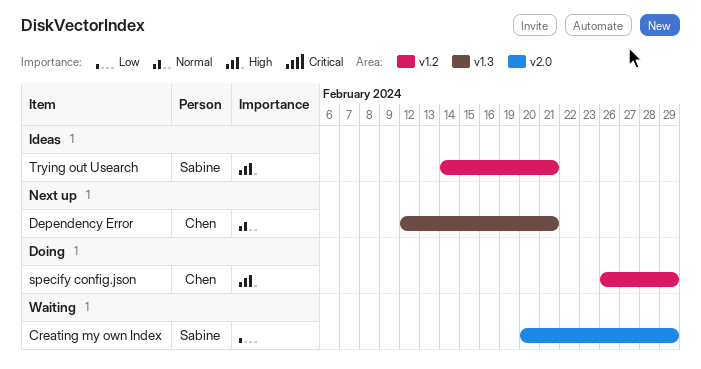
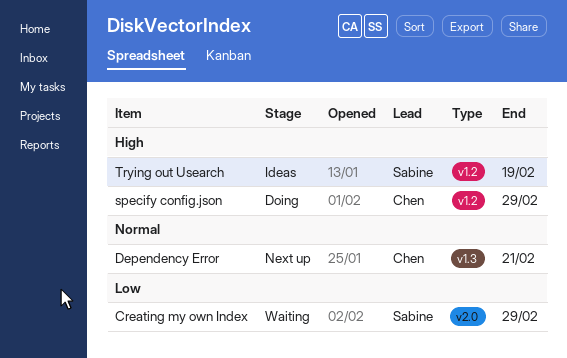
Trying out Usearch, due: Feb 21 -> Feb 19

